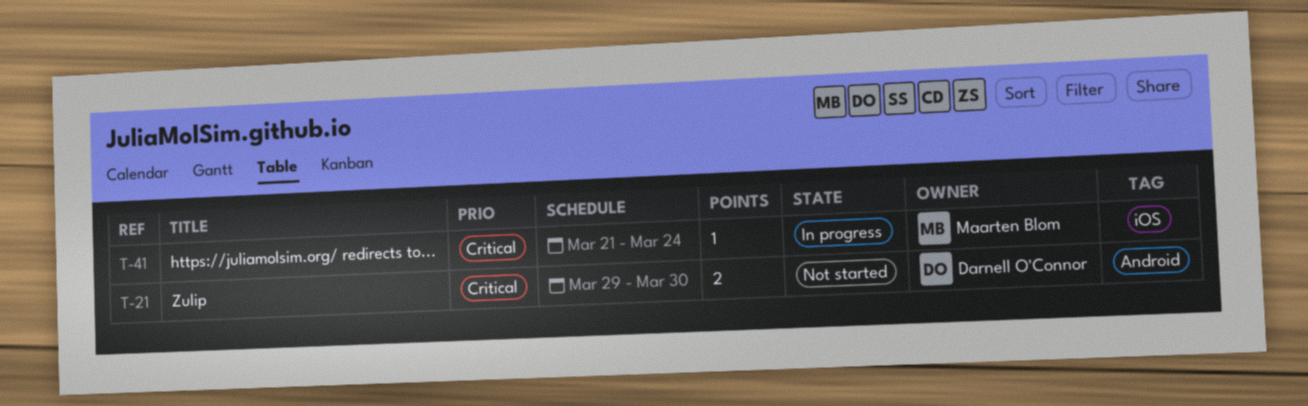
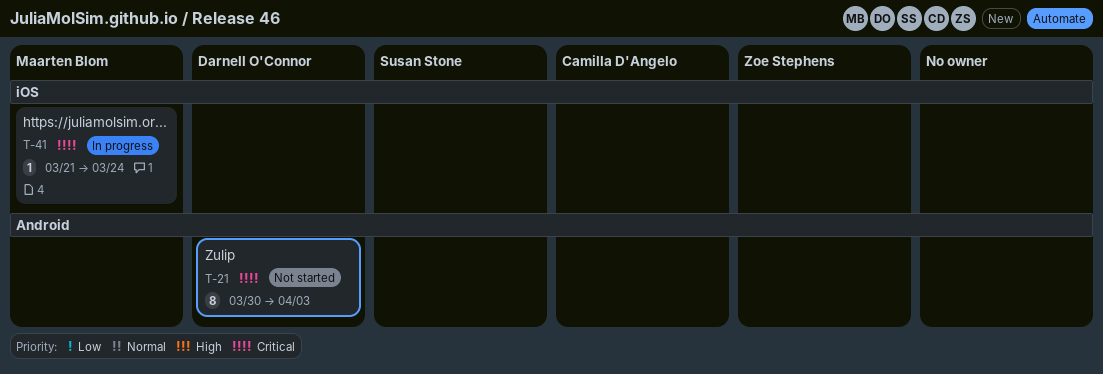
T-21, estimate: 2 -> 8
T-21, start: Mar 29 -> Mar 30
T-21, due: Mar 30 -> Apr 3

